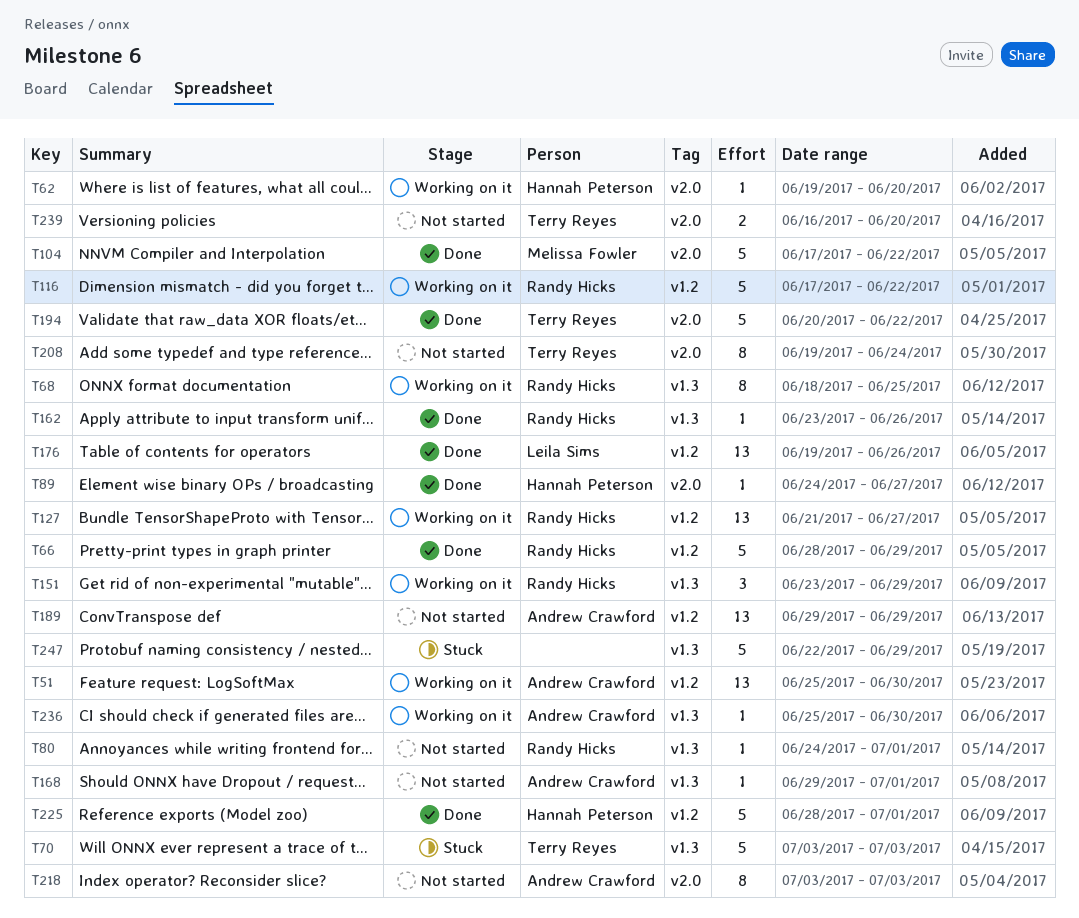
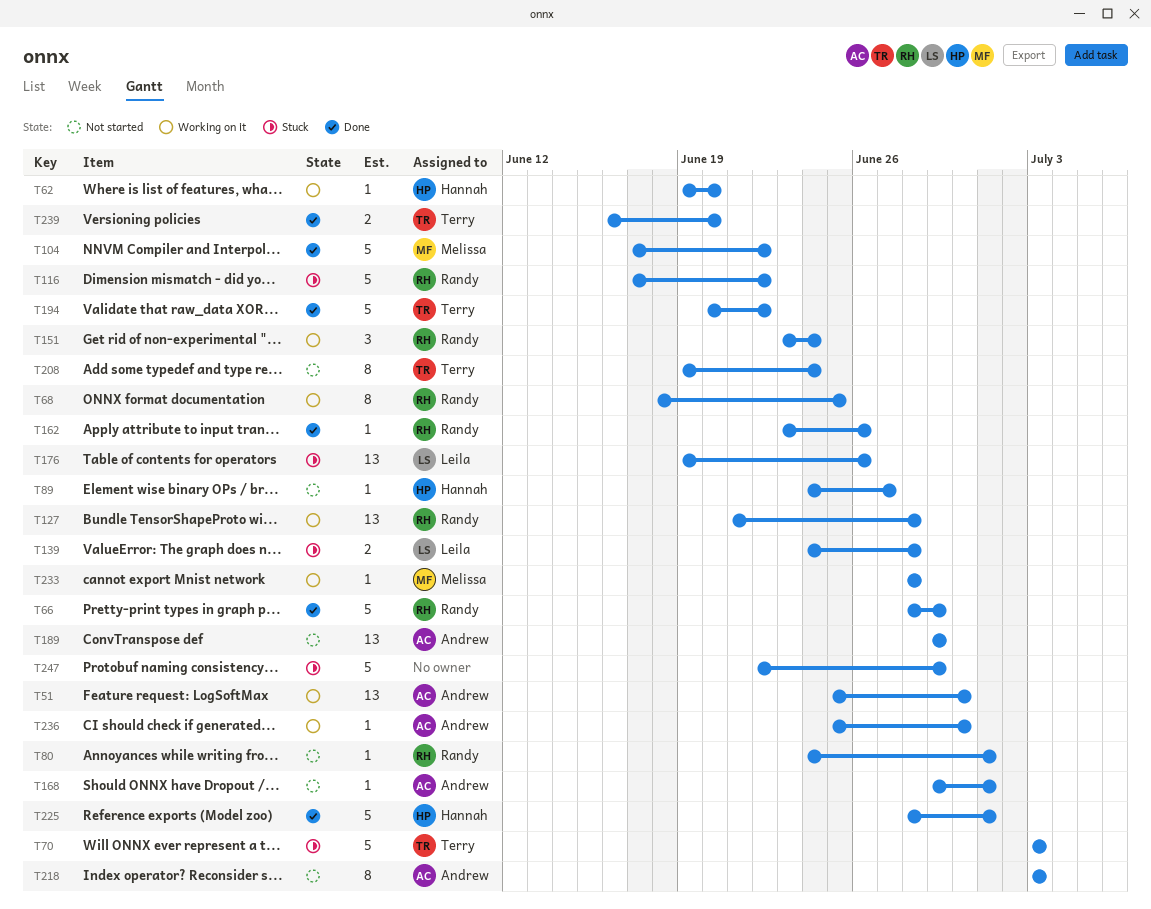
T89, status: Done -> Not started
T116, status: Working on it -> Stuck
T127, due: Jun 27 -> Jun 28
T139: none -> present
T151, due: Jun 29 -> Jun 24
T176, status: Done -> Stuck
T233: none -> present
T239, status: Not started -> Done

